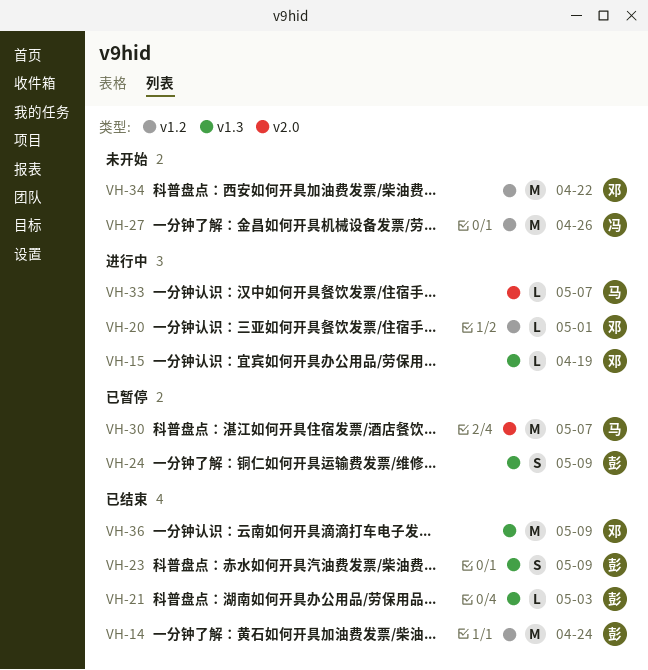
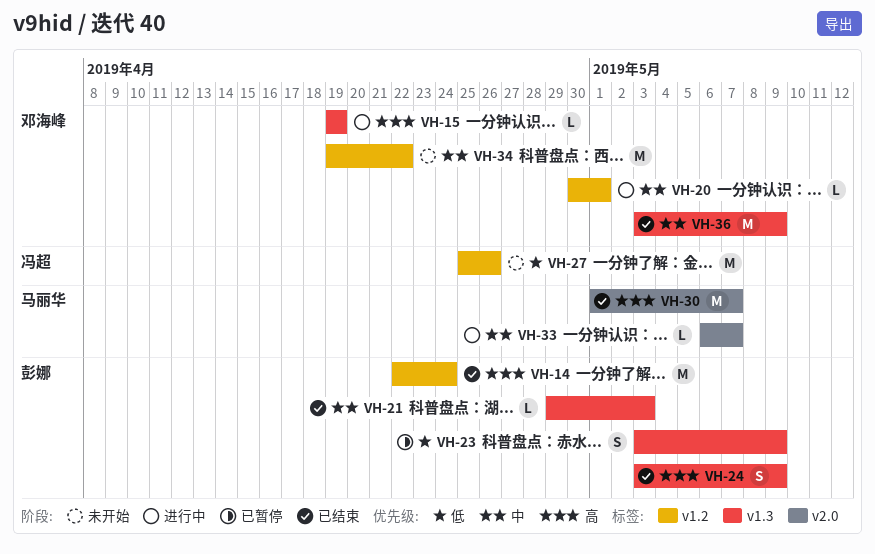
VH-23, status: 已结束 -> 已暂停
VH-24, status: 已暂停 -> 已结束
VH-30, status: 已暂停 -> 已结束

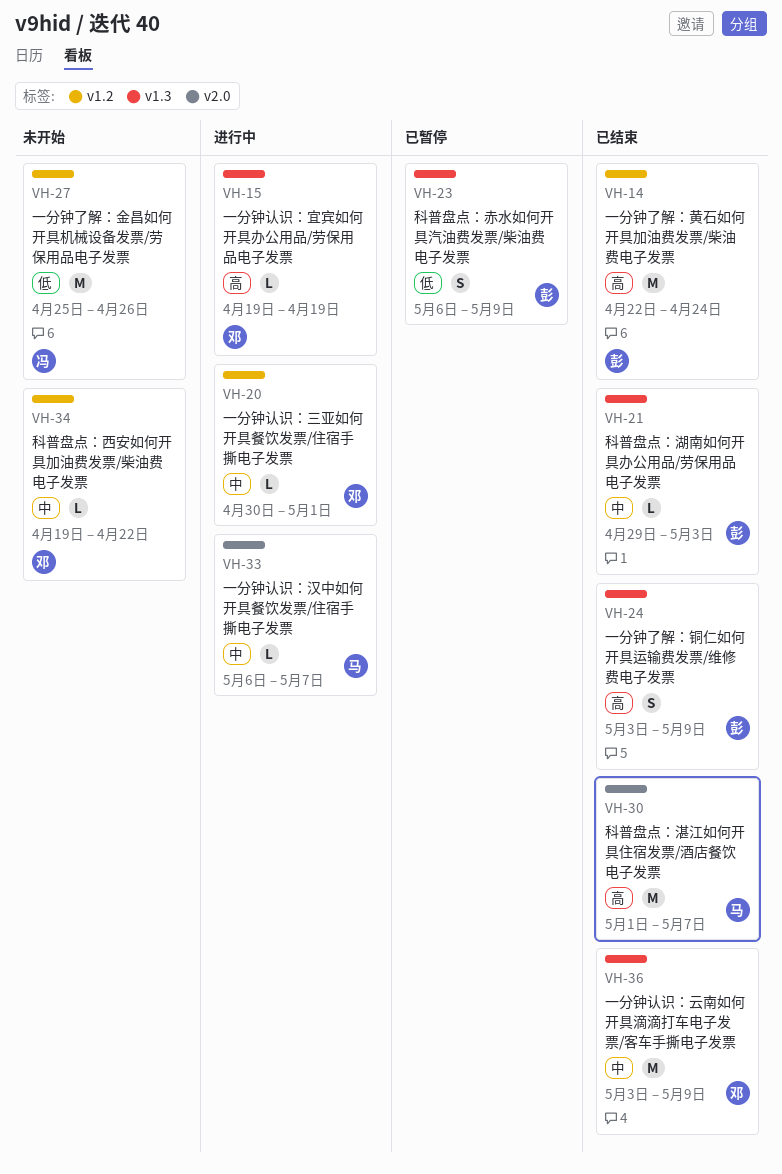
VH-23, start: May 3 -> May 6
VH-34, estimate: M -> L

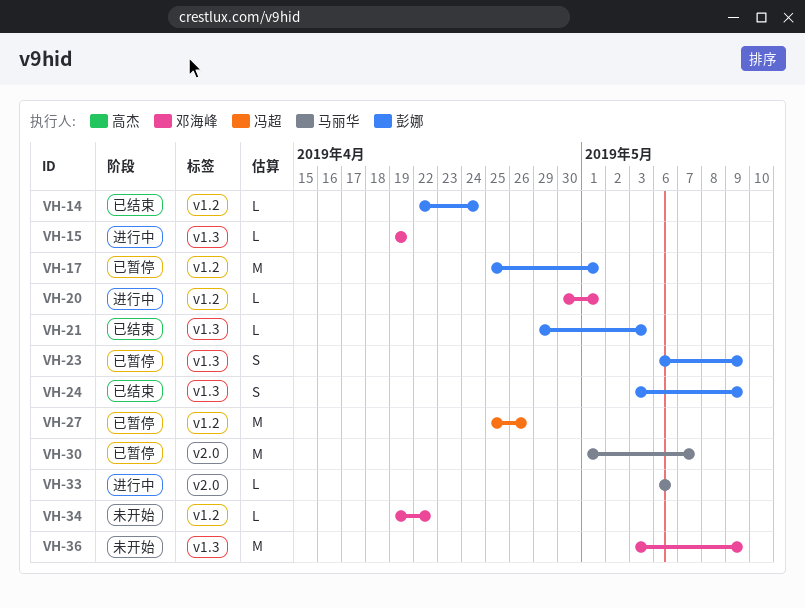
VH-14, estimate: M -> L
VH-17: none -> present
VH-27, status: 未开始 -> 已暂停
VH-30, status: 已结束 -> 已暂停
VH-33, due: May 7 -> May 6
VH-36, status: 已结束 -> 未开始

